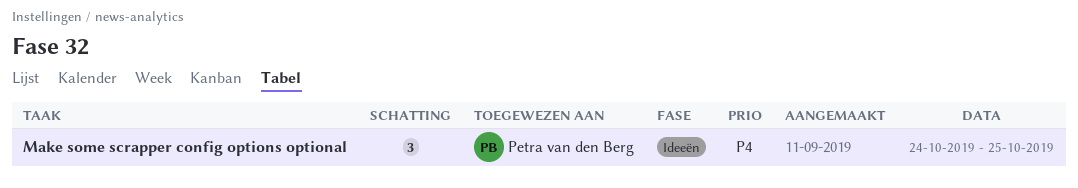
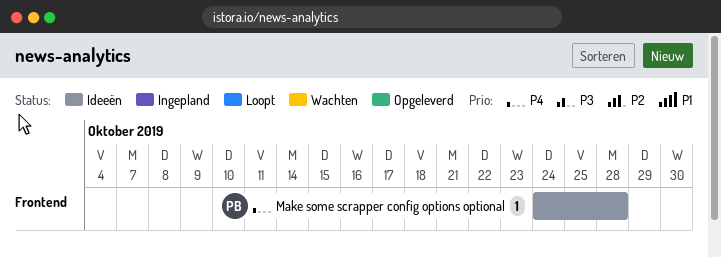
Make some scrapper config options optional, estimate: 3 -> 1
Make some scrapper config options optional, due: Oct 25 -> Oct 28

